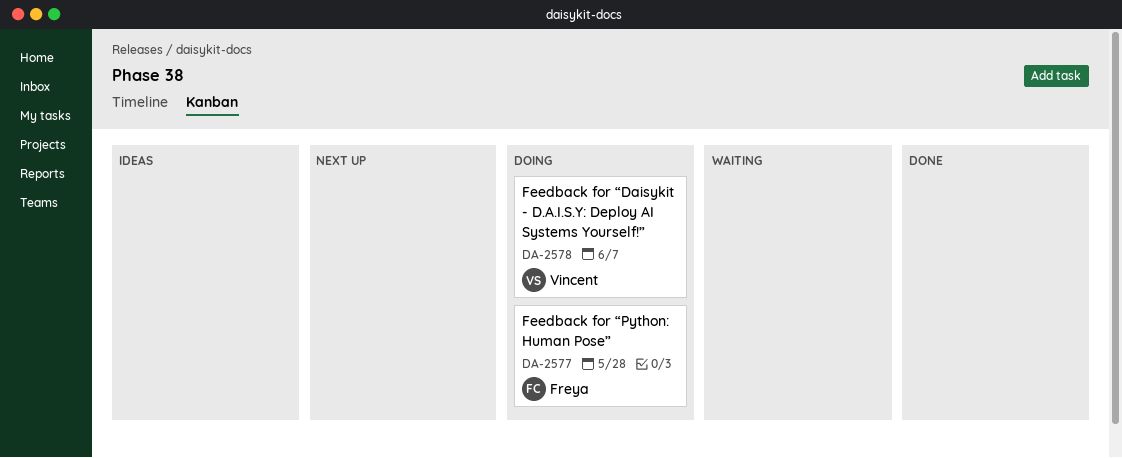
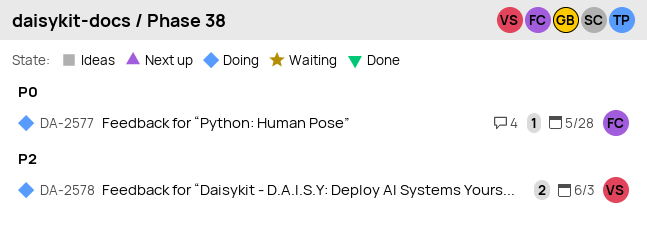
DA-2578, due: Jun 7 -> Jun 3

